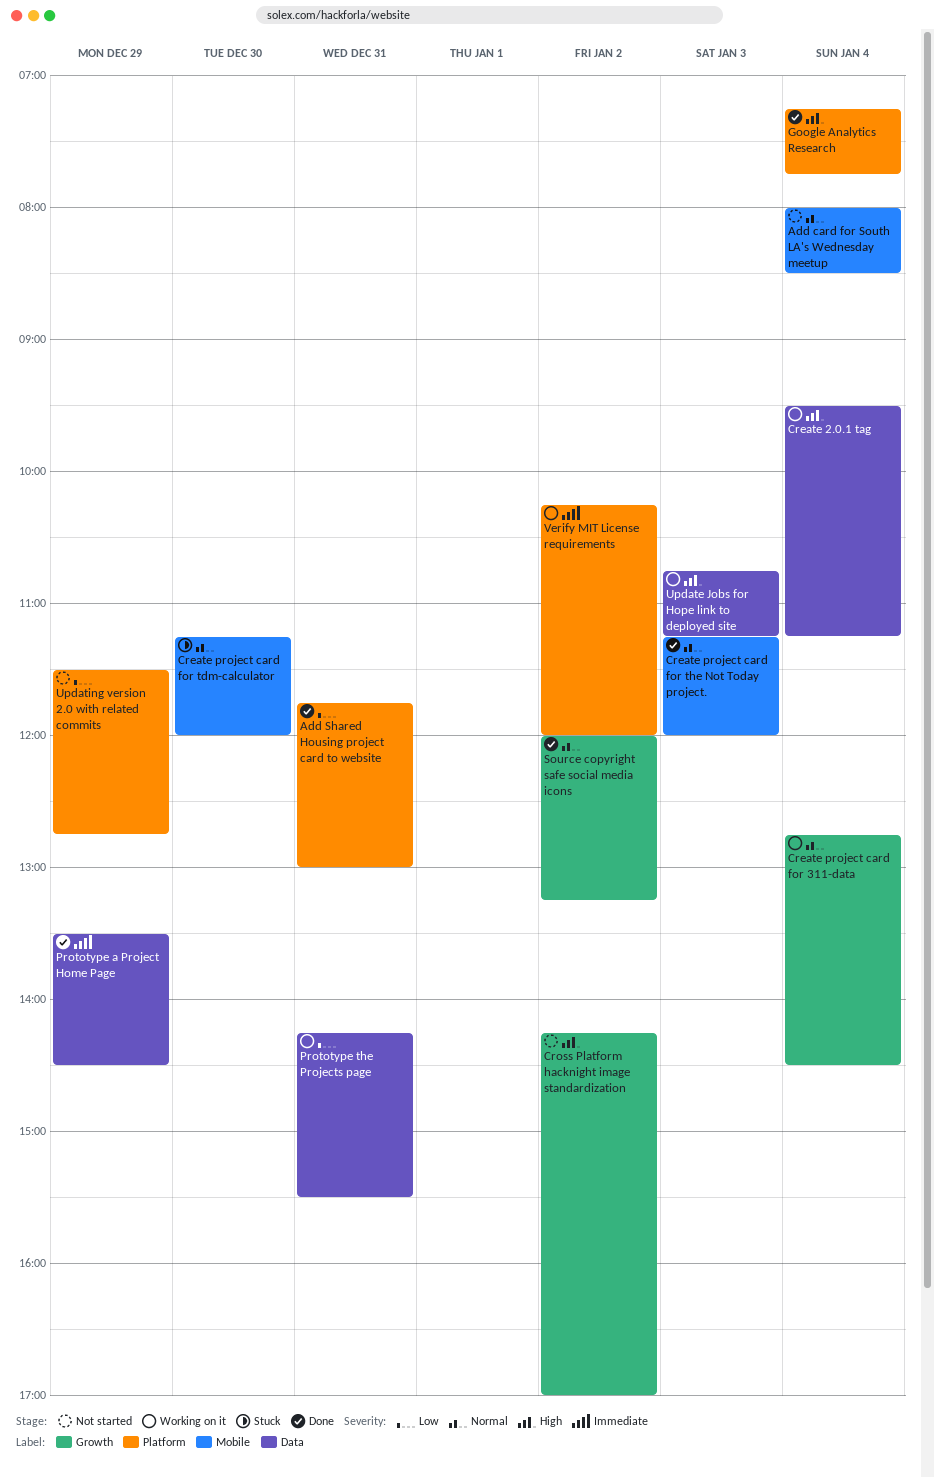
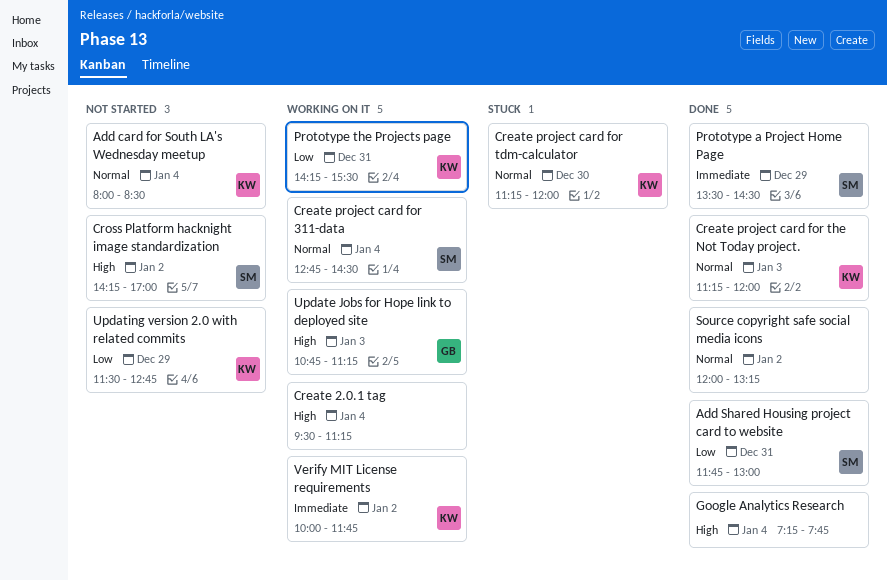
Verify MIT License requirements, begins: 10:15 -> 10:00
Verify MIT License requirements, ends: 12:00 -> 11:45

